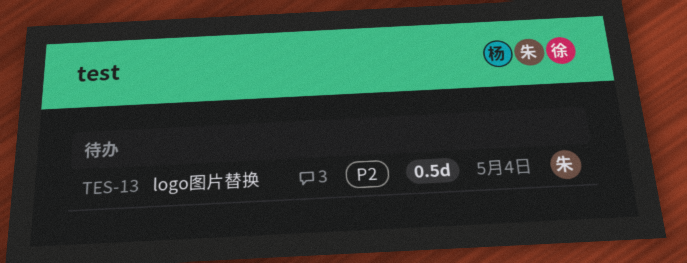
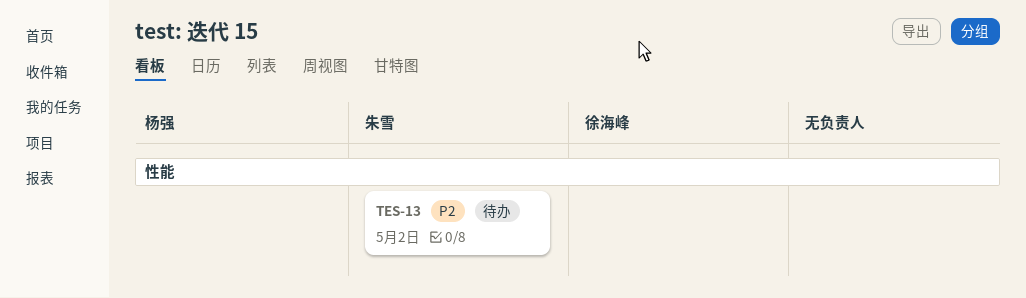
TES-13, due: May 4 -> May 2

